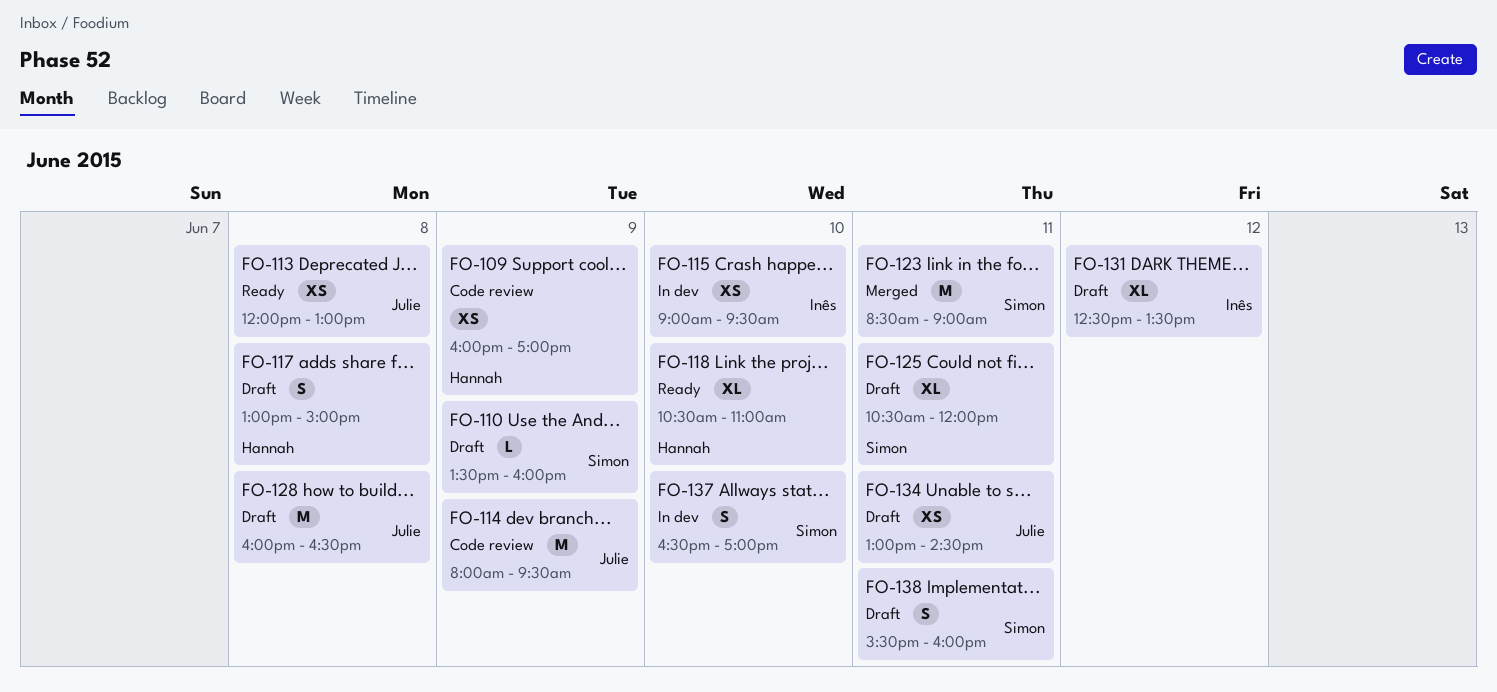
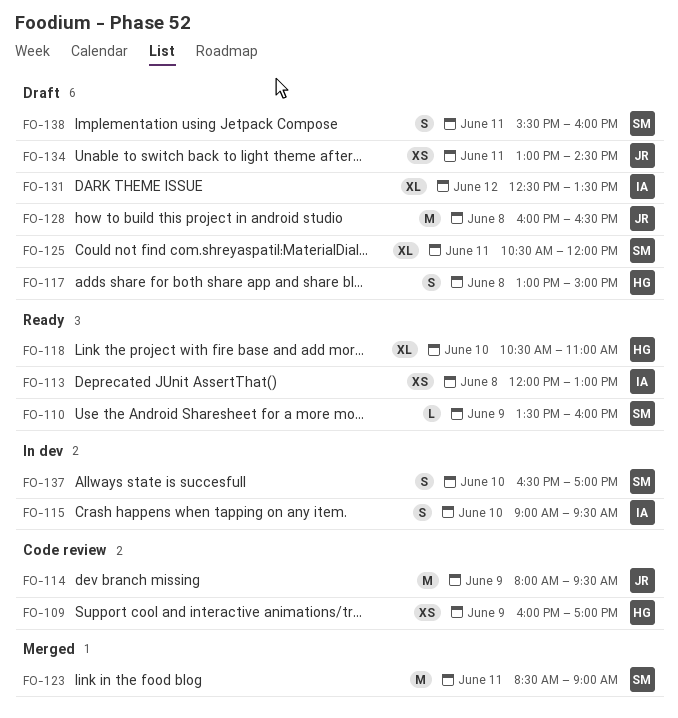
FO-110, status: Draft -> Ready
FO-113, owner: Julie -> Inês
FO-115, estimate: XS -> S

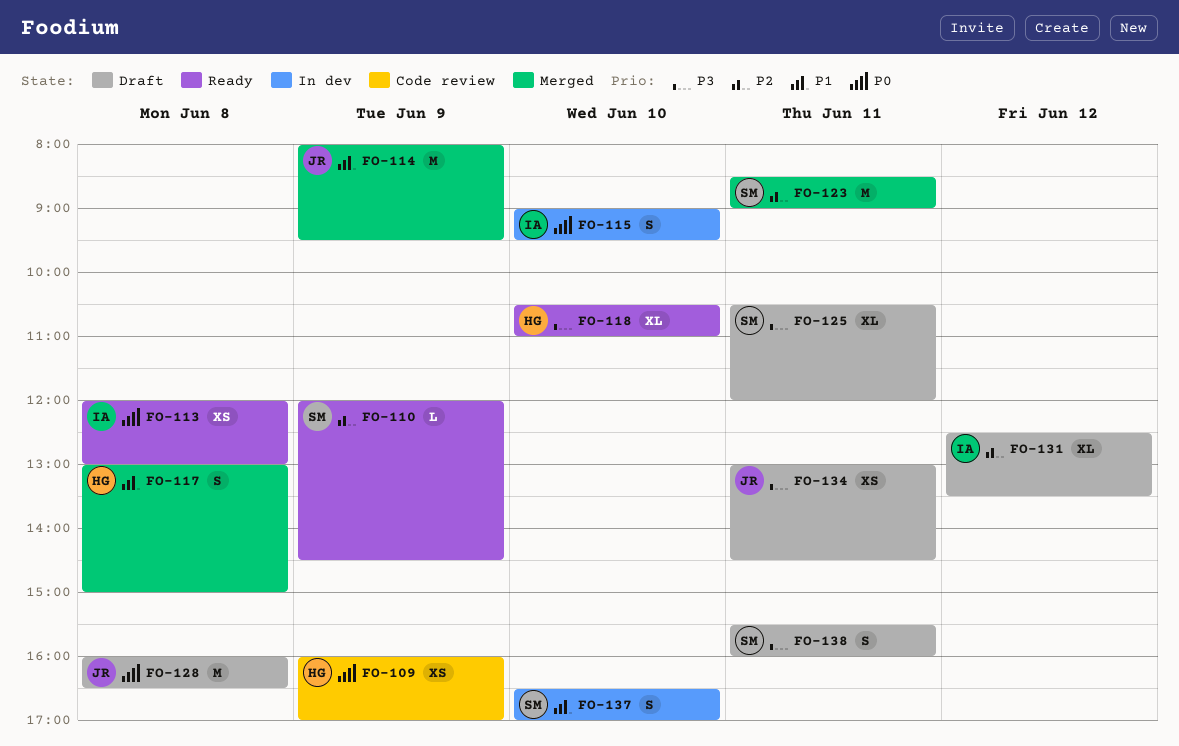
FO-110, begins: 13:30 -> 12:00
FO-110, ends: 16:00 -> 14:30
FO-114, status: Code review -> Merged
FO-117, status: Draft -> Merged

